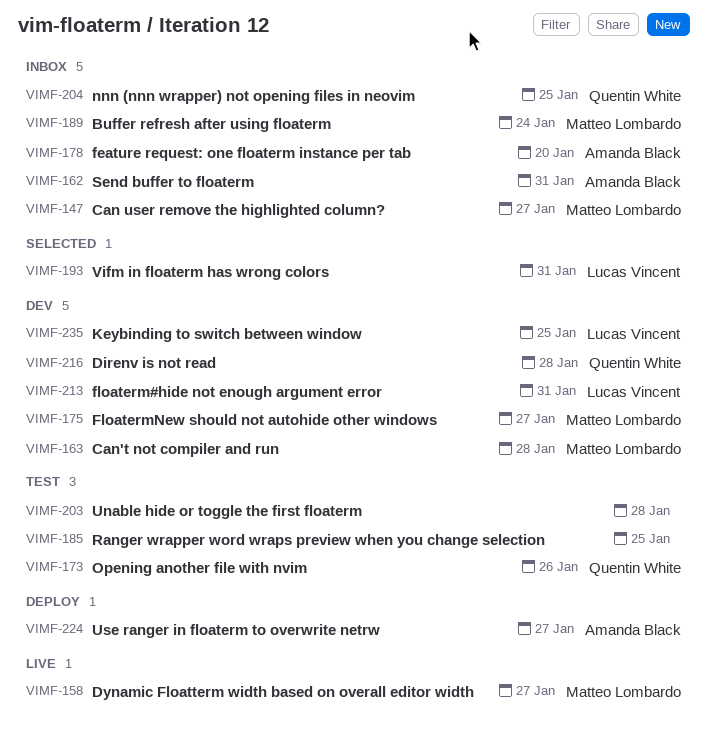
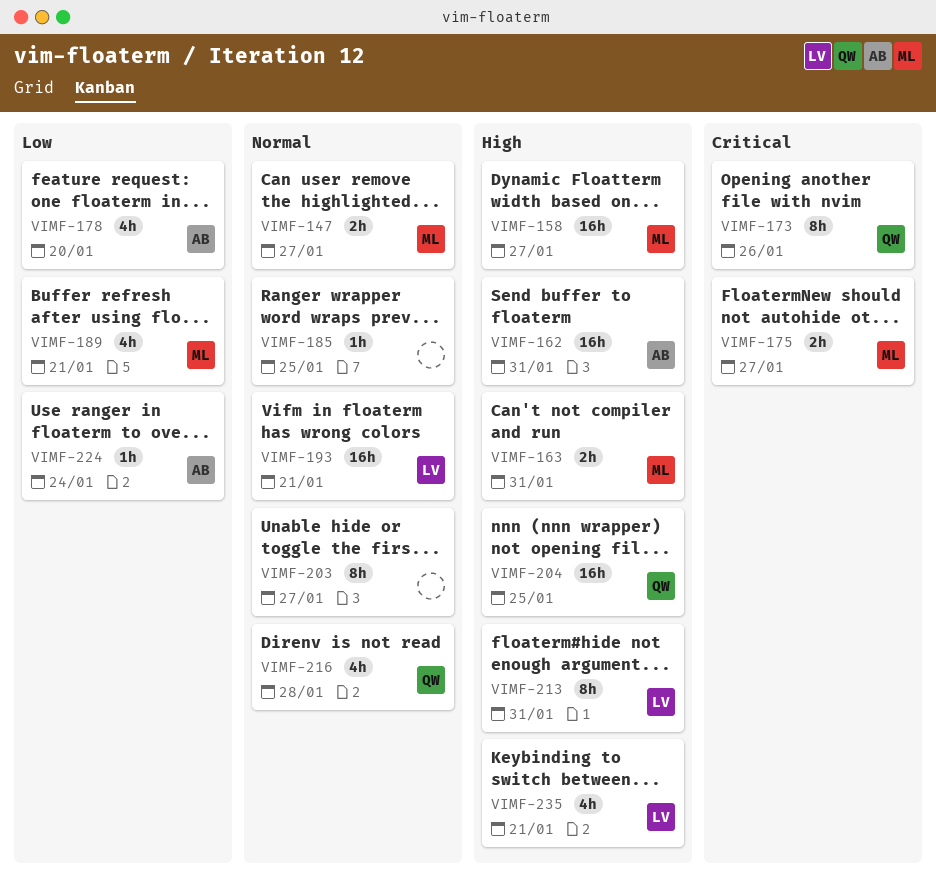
VIMF-163, due: Jan 28 -> Jan 31
VIMF-189, due: Jan 24 -> Jan 21
VIMF-193, due: Jan 31 -> Jan 21
VIMF-203, due: Jan 28 -> Jan 27
VIMF-224, due: Jan 27 -> Jan 24
VIMF-235, due: Jan 25 -> Jan 21

